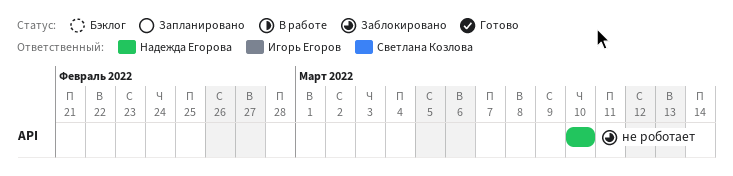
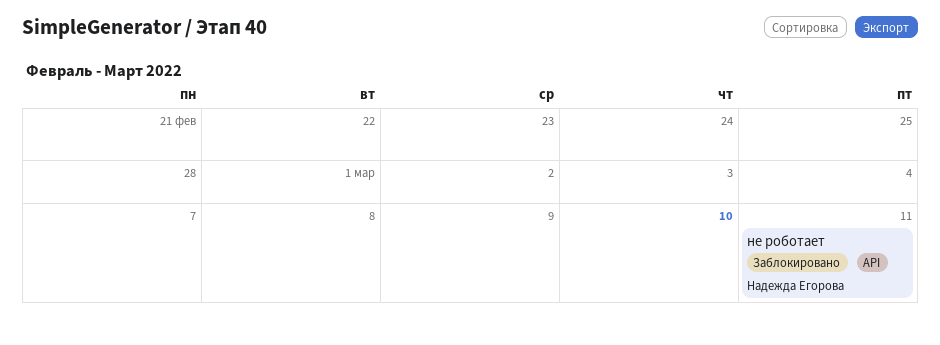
не роботает, due: Mar 10 -> Mar 11

